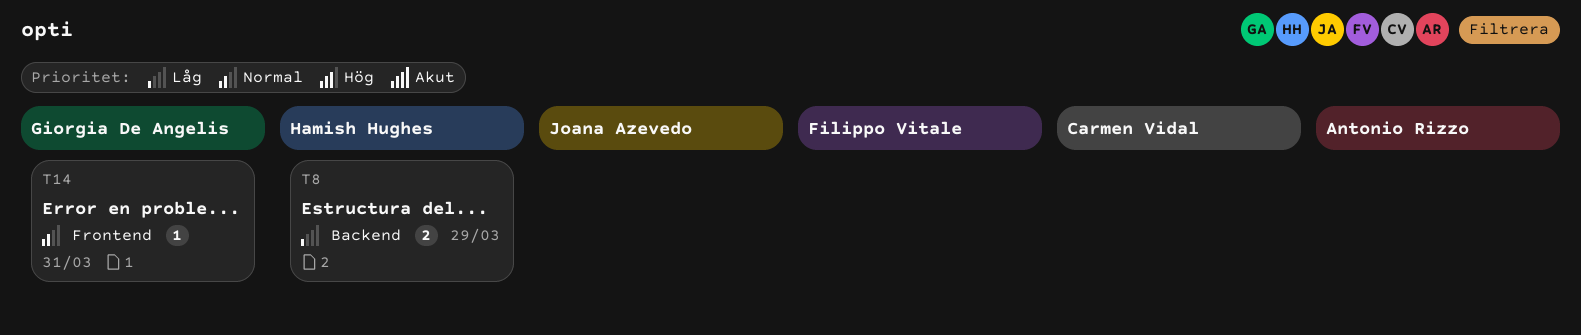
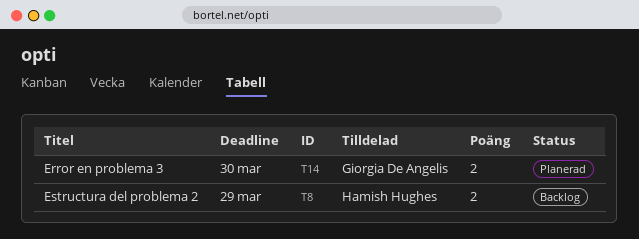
T14, estimate: 1 -> 2
T14, due: Mar 31 -> Mar 30

